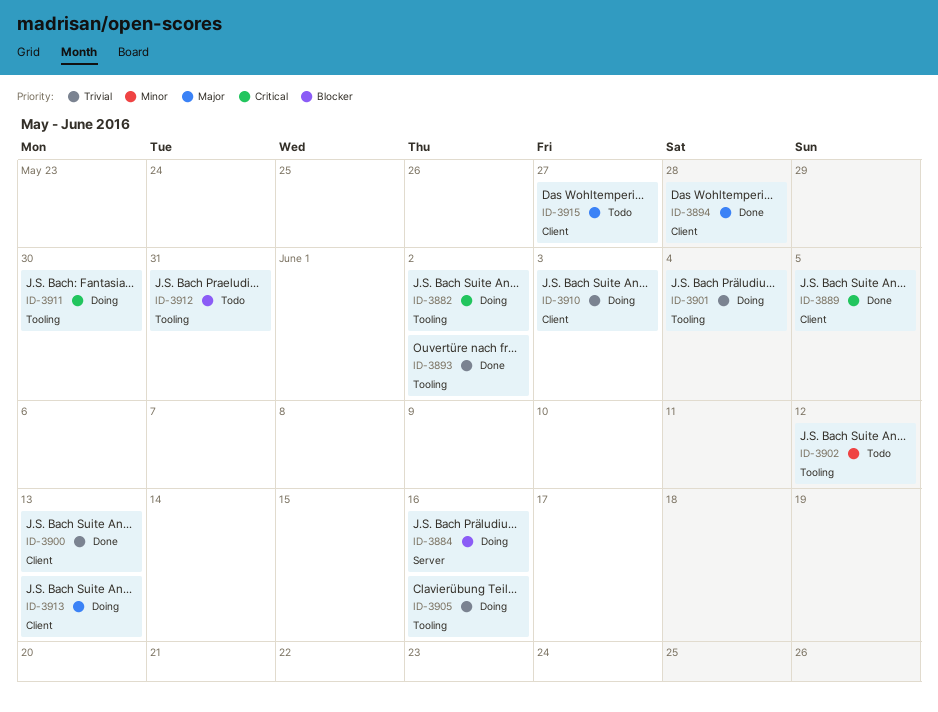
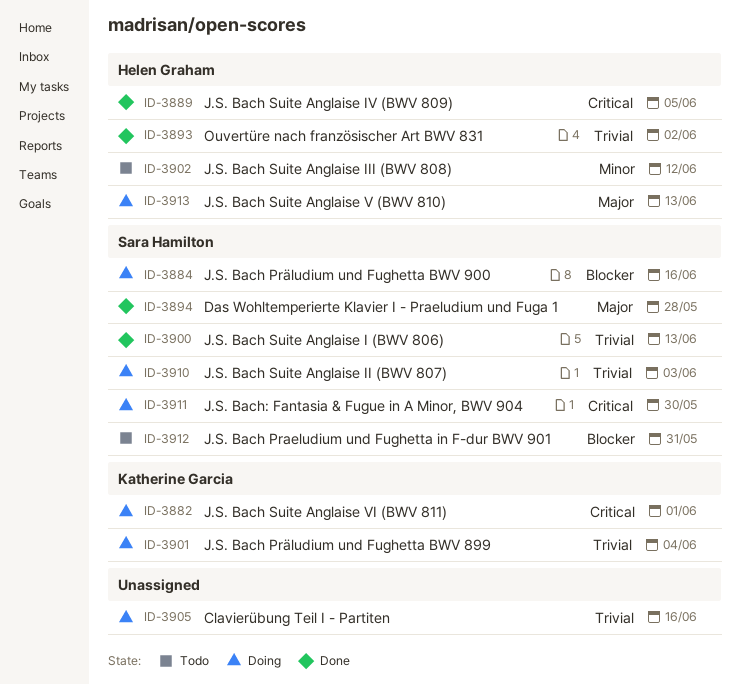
ID-3882, due: Jun 2 -> Jun 1
ID-3915: present -> none

